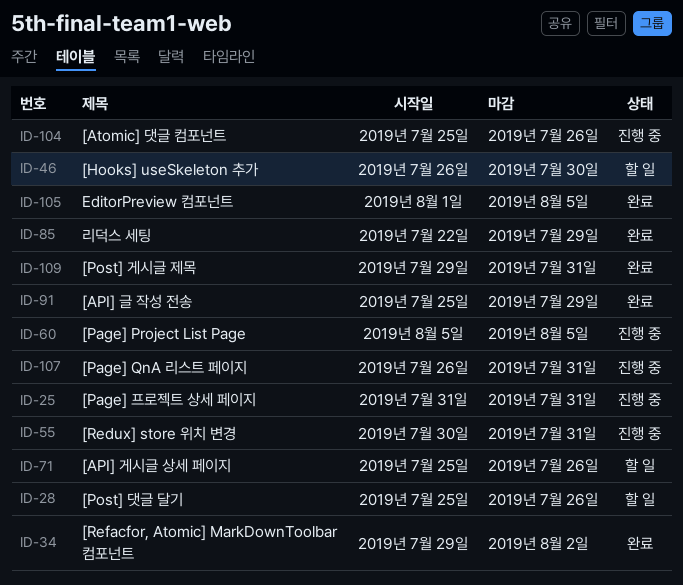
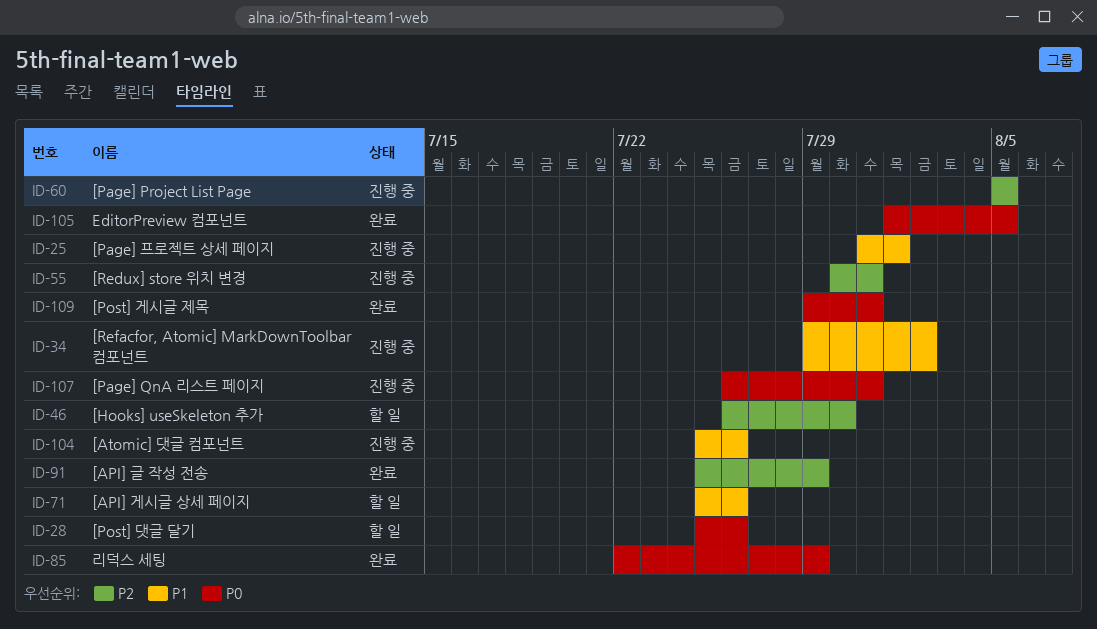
ID-25, due: Jul 31 -> Aug 1
ID-34, status: 완료 -> 진행 중

